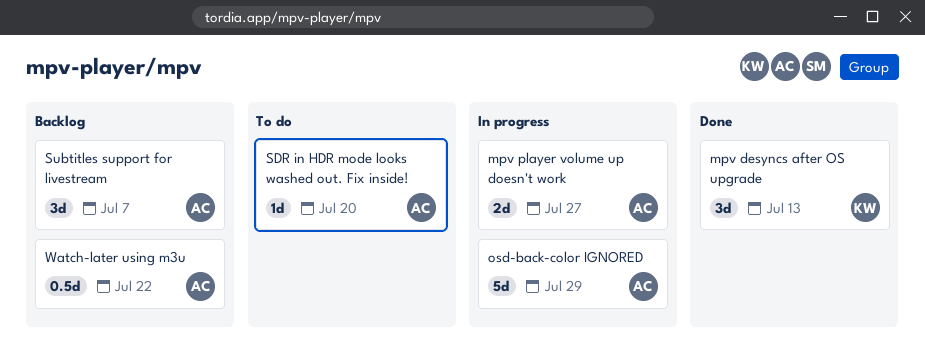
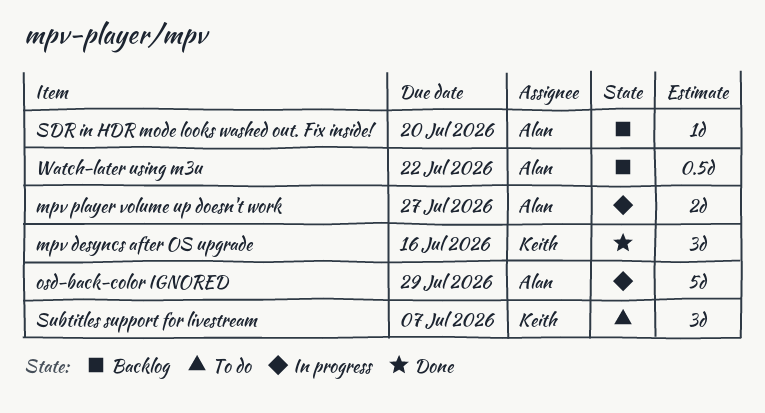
mpv desyncs after OS upgrade, due: Jul 13 -> Jul 16
SDR in HDR mode looks washed out. Fix inside!, status: To do -> Backlog
Subtitles support for livestream, status: Backlog -> To do
Subtitles support for livestream, owner: Alan -> Keith

